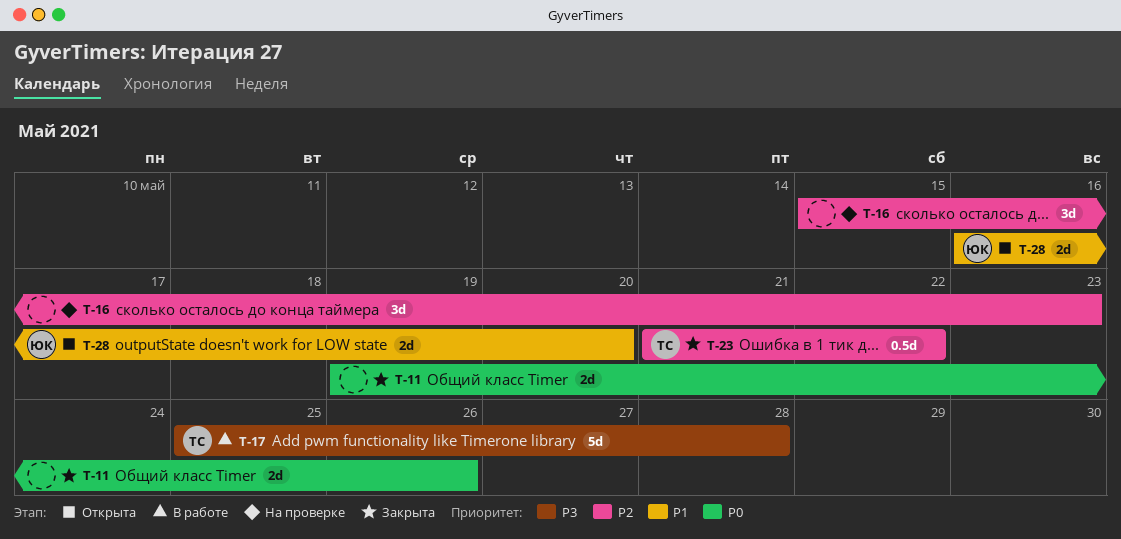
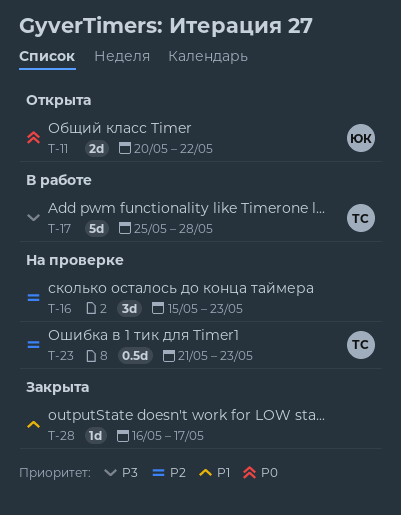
T-11, status: Закрыта -> Открыта
T-11, owner: none -> ЮК
T-11, start: May 19 -> May 20
T-11, due: May 26 -> May 22
T-23, status: Закрыта -> На проверке
T-23, due: May 22 -> May 23
T-28, status: Открыта -> Закрыта
T-28, owner: ЮК -> none
T-28, estimate: 2d -> 1d
T-28, due: May 20 -> May 17

